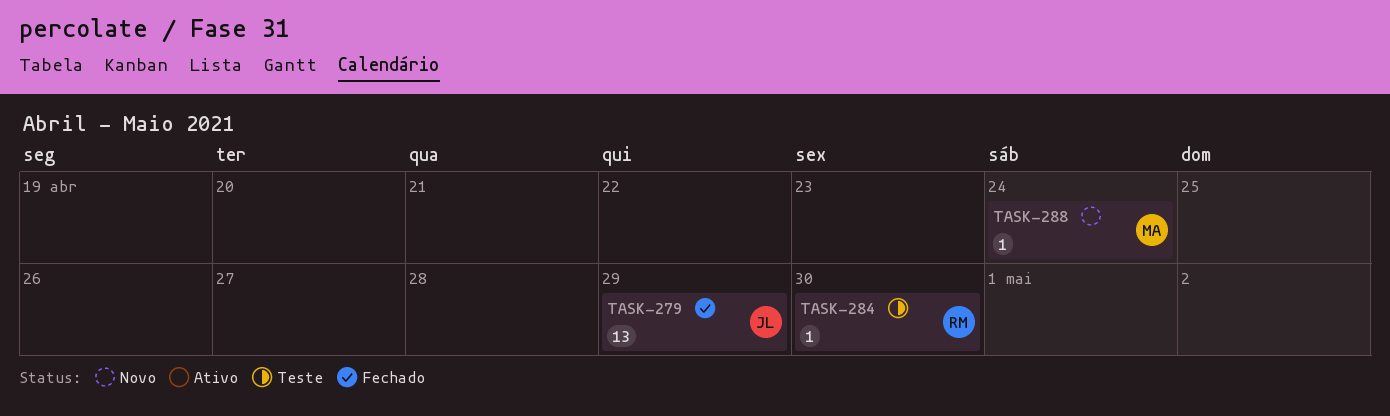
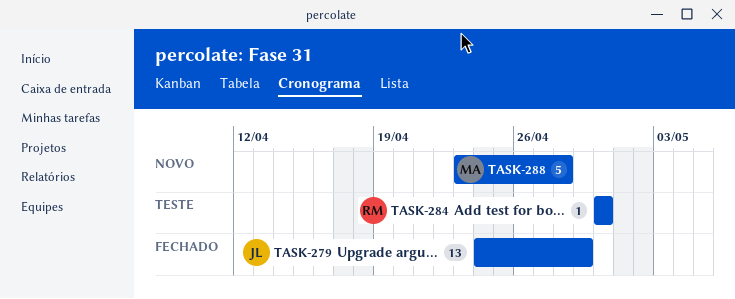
TASK-288, estimate: 1 -> 5
TASK-288, due: Apr 24 -> Apr 28

